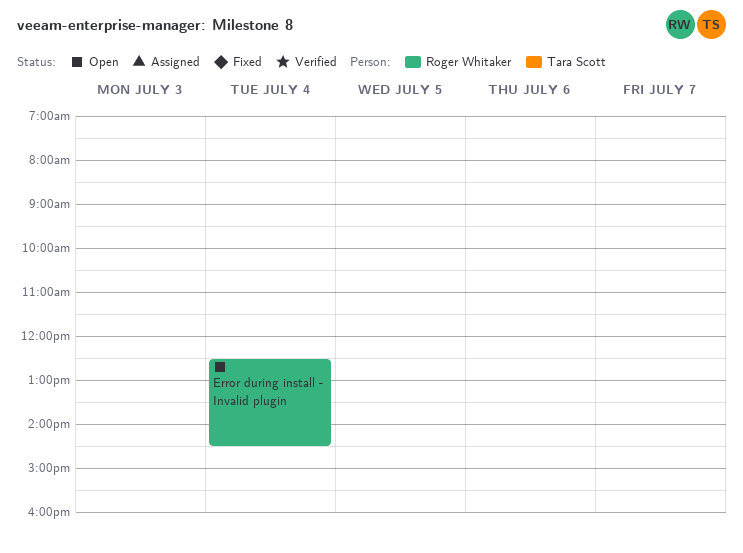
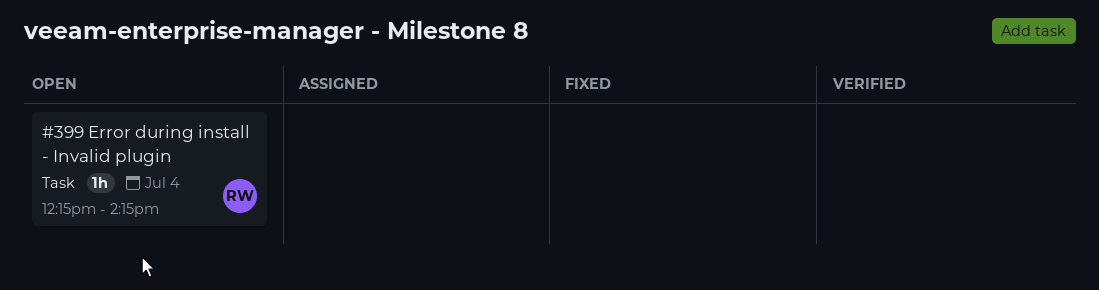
Error during install - Invalid plugin, begins: 12:30 -> 12:15
Error during install - Invalid plugin, ends: 14:30 -> 14:15

